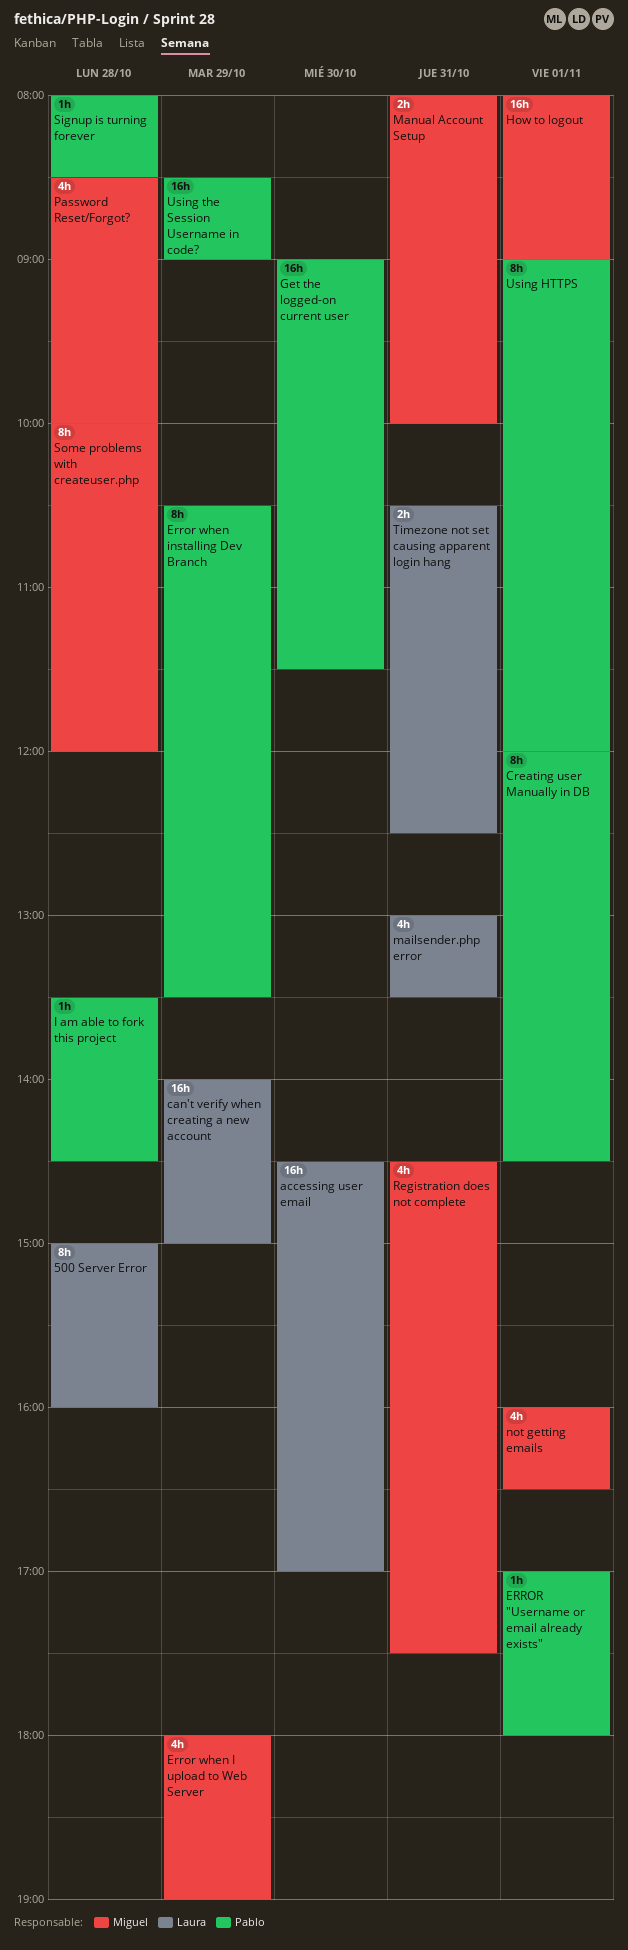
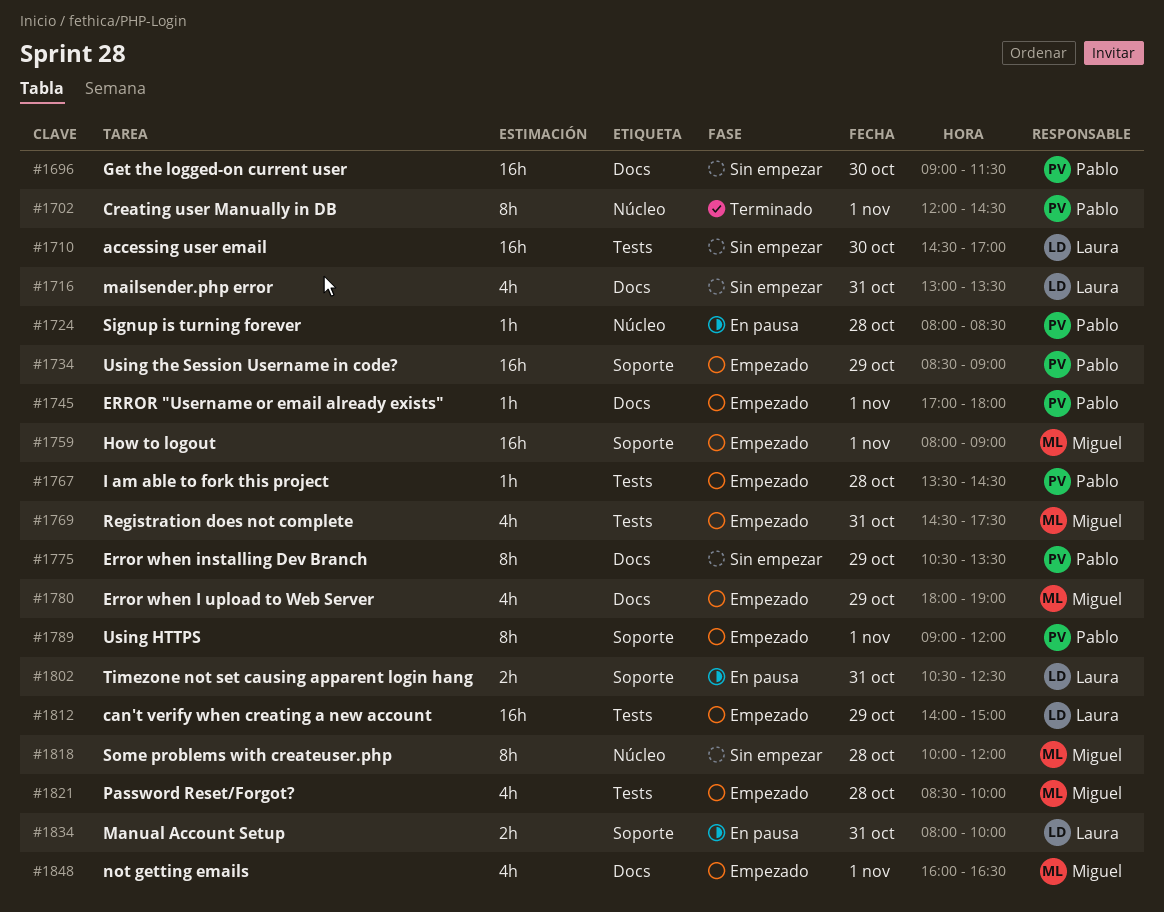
500 Server Error: present -> none
Manual Account Setup, owner: Miguel -> Laura

